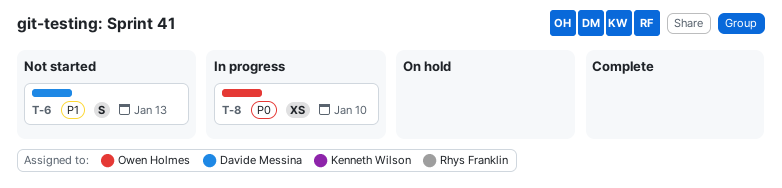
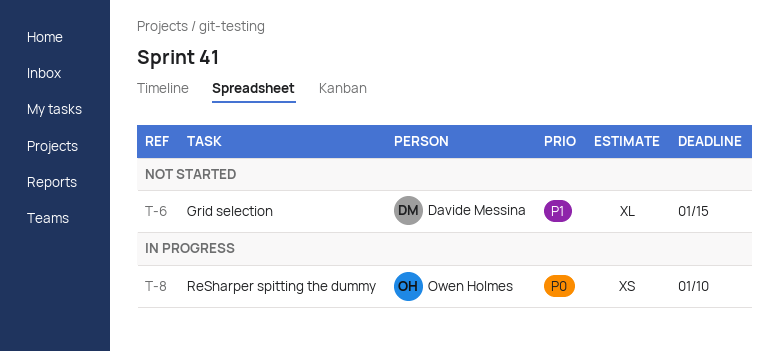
T-6, estimate: S -> XL
T-6, due: Jan 13 -> Jan 15

